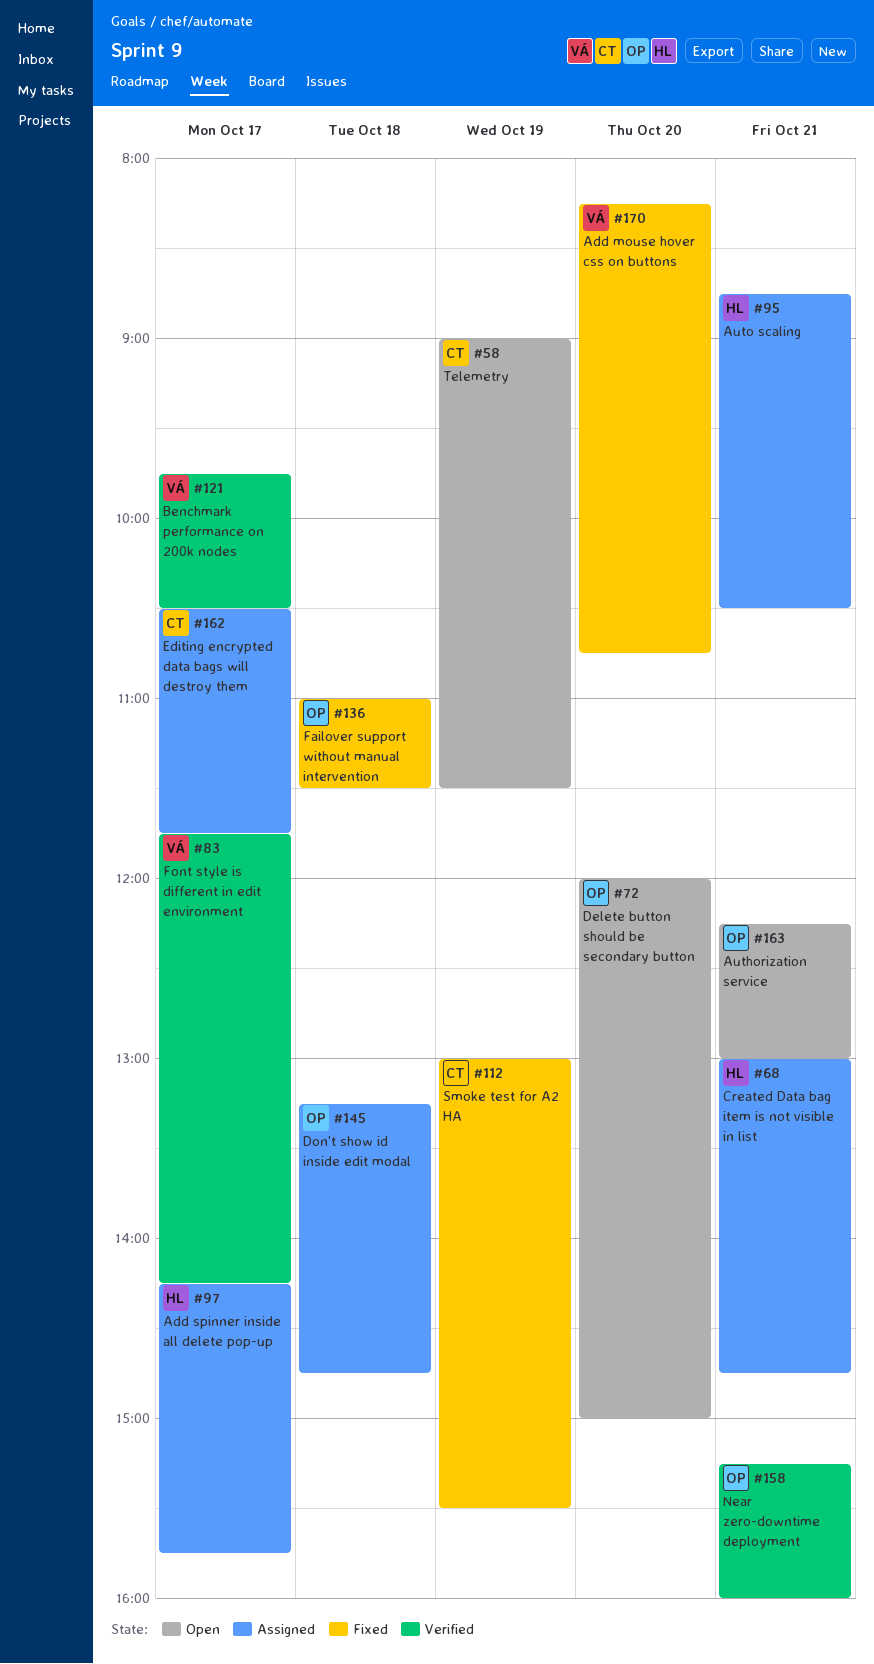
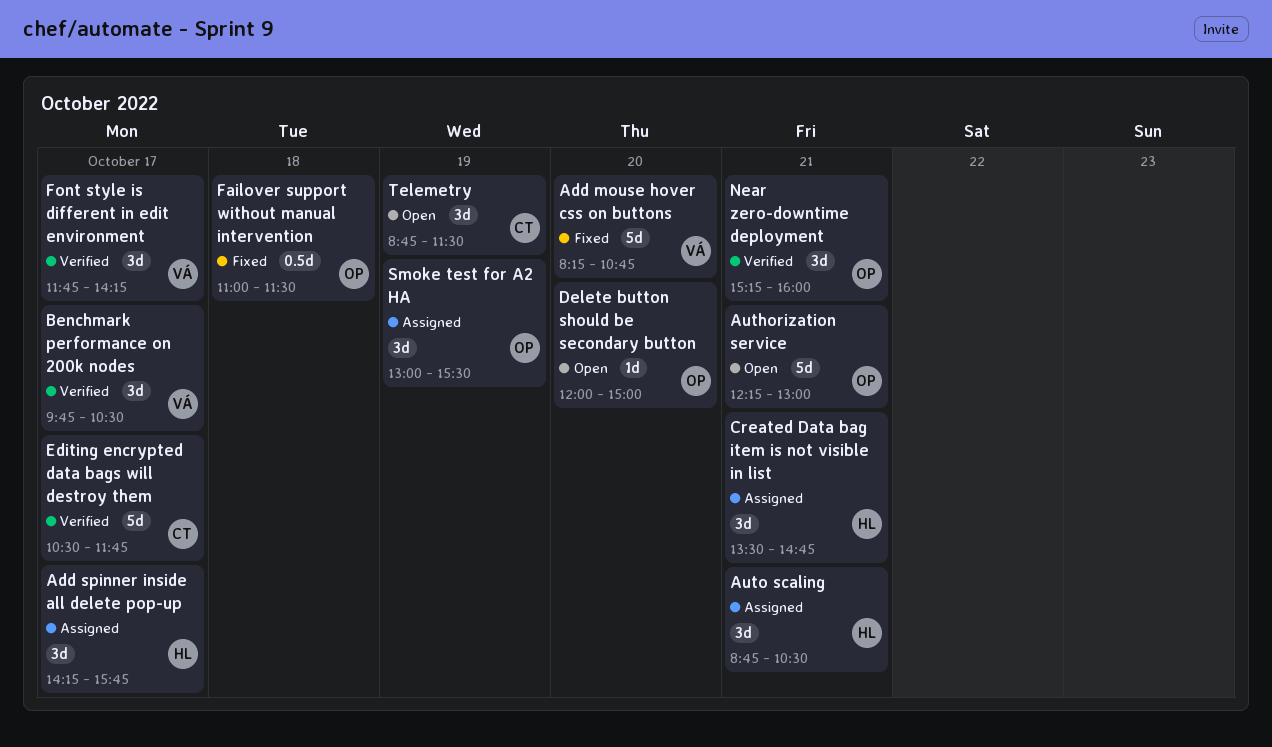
Created Data bag item is not visible in list, begins: 13:00 -> 13:30
Don't show id inside edit modal: present -> none
Editing encrypted data bags will destroy them, status: Assigned -> Verified
Smoke test for A2 HA, status: Fixed -> Assigned
Smoke test for A2 HA, owner: CT -> OP
Telemetry, begins: 09:00 -> 08:45

